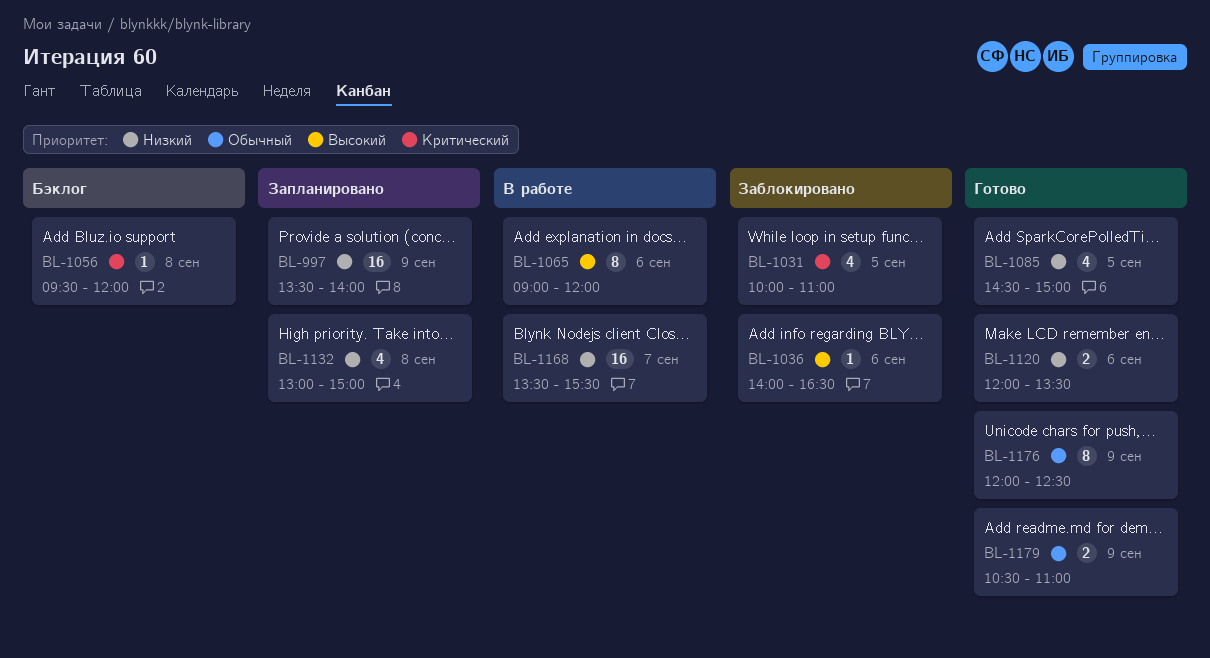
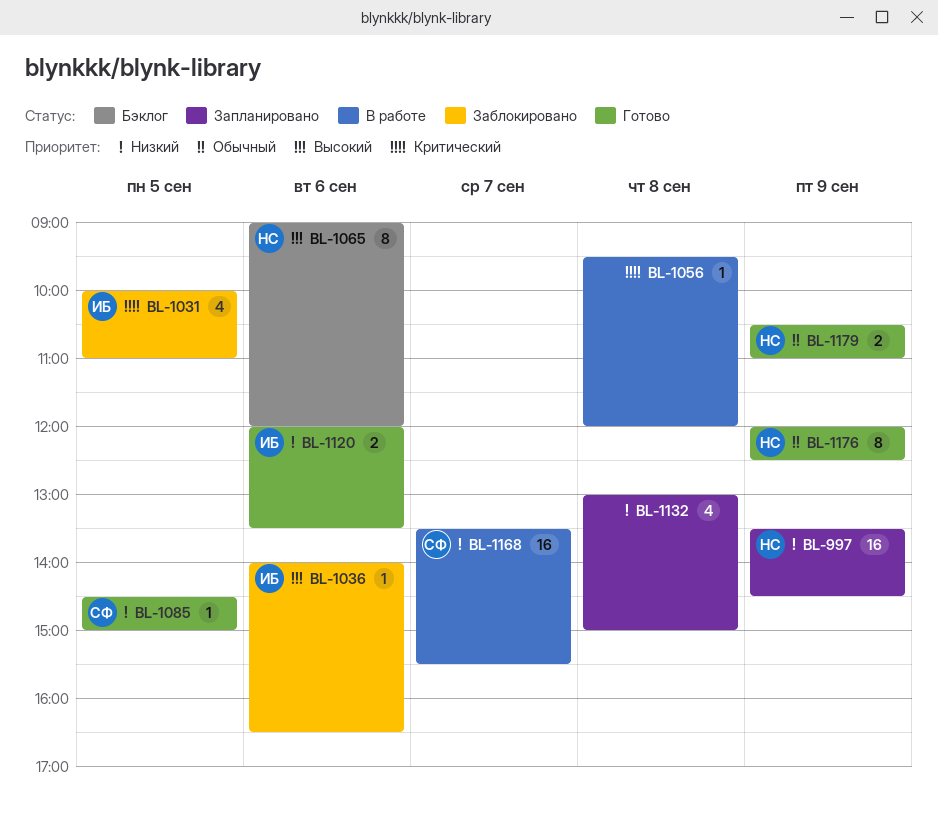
BL-997, ends: 14:00 -> 14:30
BL-1056, status: Бэклог -> В работе
BL-1065, status: В работе -> Бэклог
BL-1085, estimate: 4 -> 1

